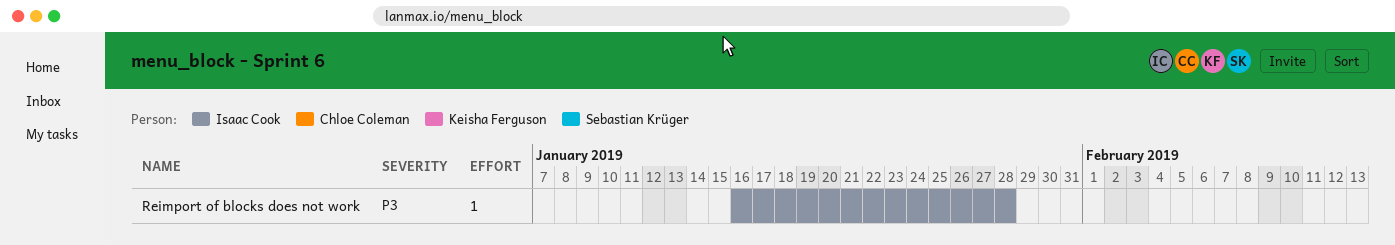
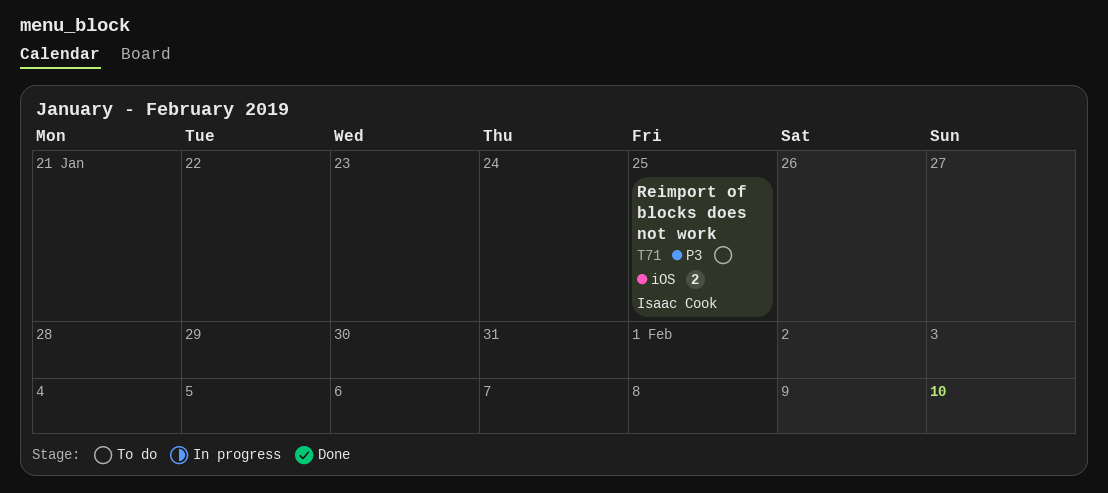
Reimport of blocks does not work, estimate: 1 -> 2
Reimport of blocks does not work, due: Jan 28 -> Jan 25

